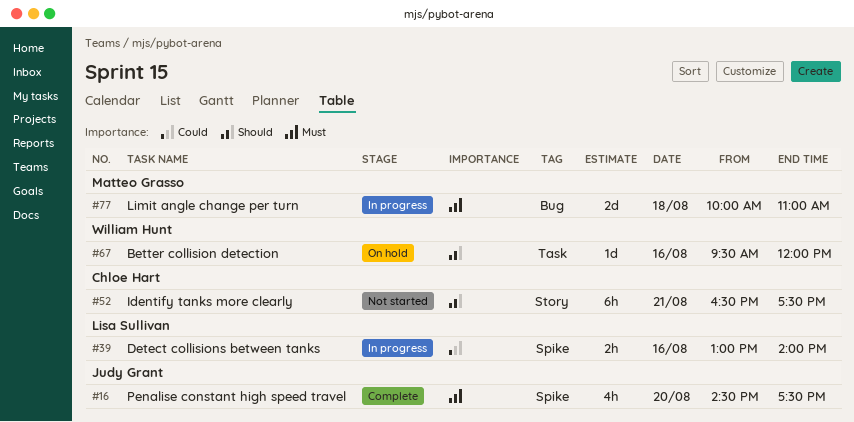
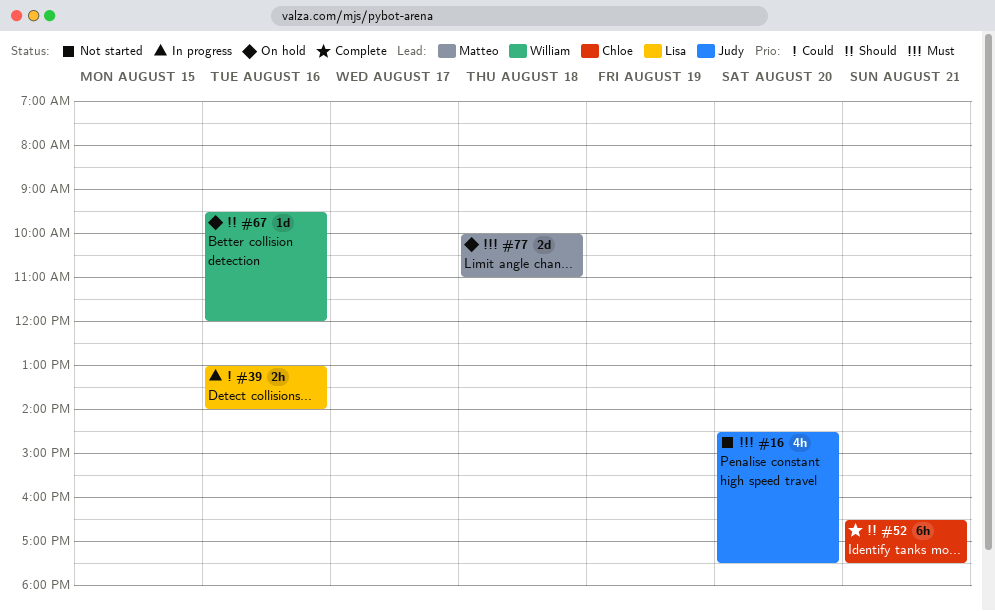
#16, status: Complete -> Not started
#52, status: Not started -> Complete
#77, status: In progress -> On hold

